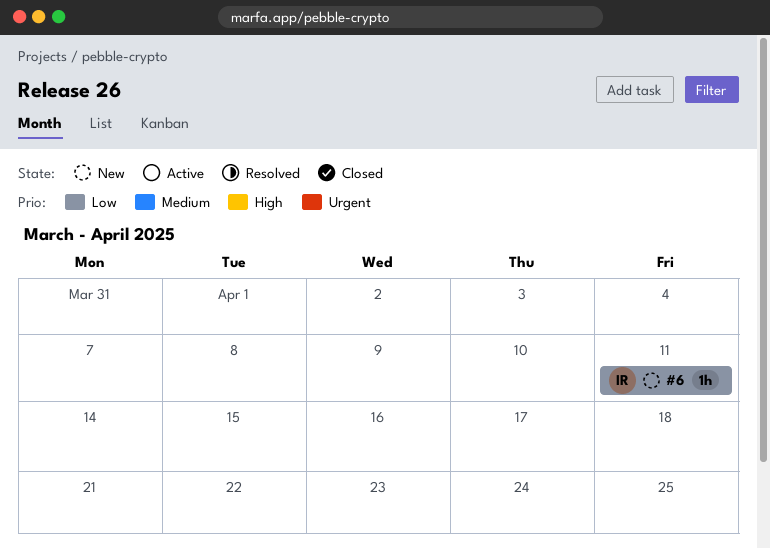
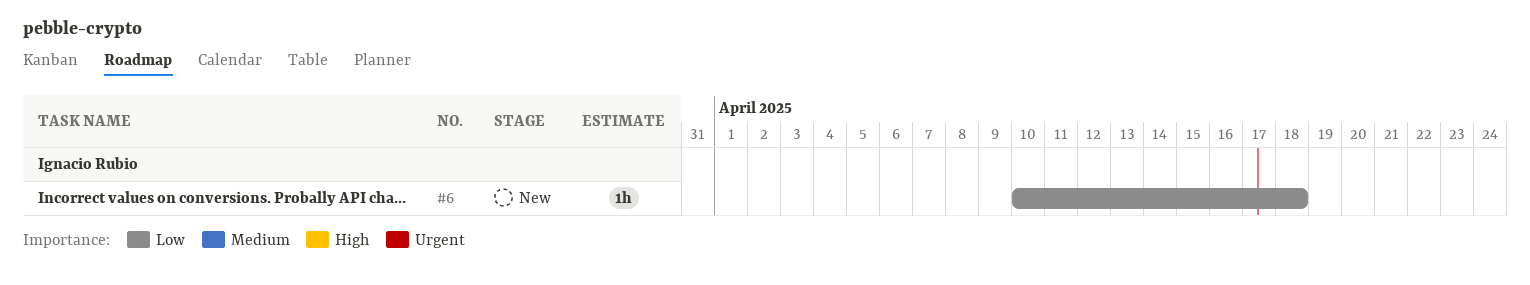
#6, start: Apr 11 -> Apr 10
#6, due: Apr 11 -> Apr 18

